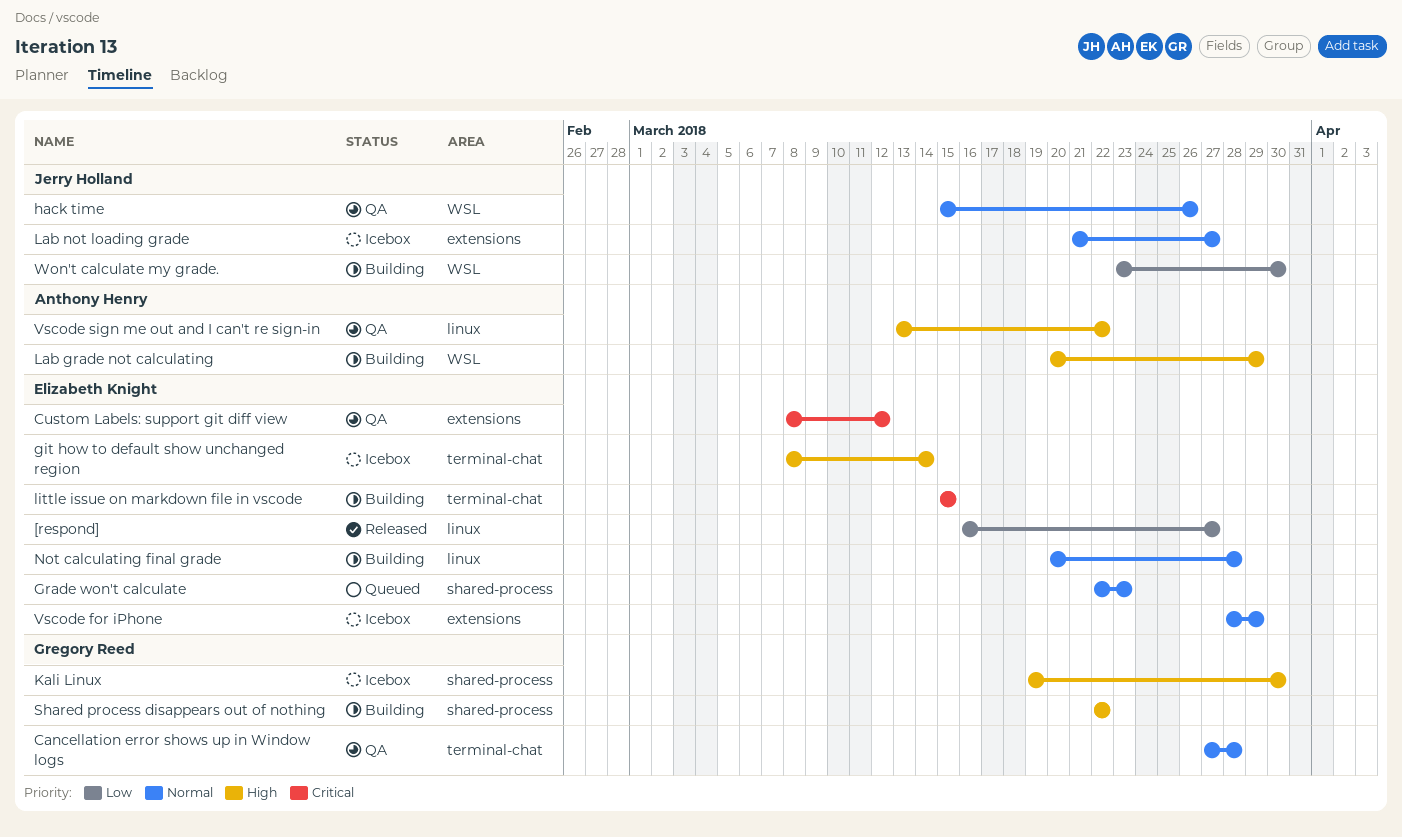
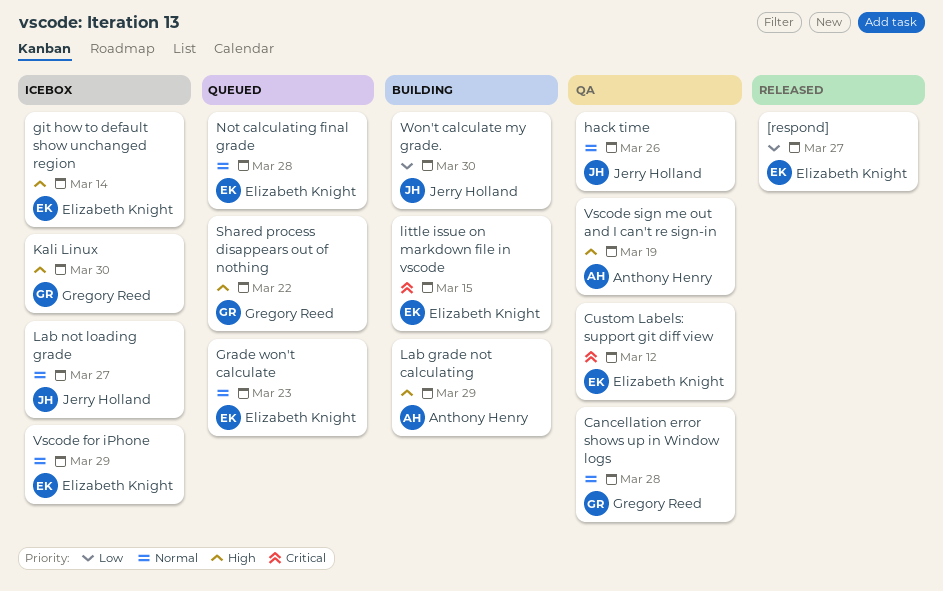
Not calculating final grade, status: Building -> Queued
Shared process disappears out of nothing, status: Building -> Queued
Vscode sign me out and I can't re sign-in, due: Mar 22 -> Mar 19

